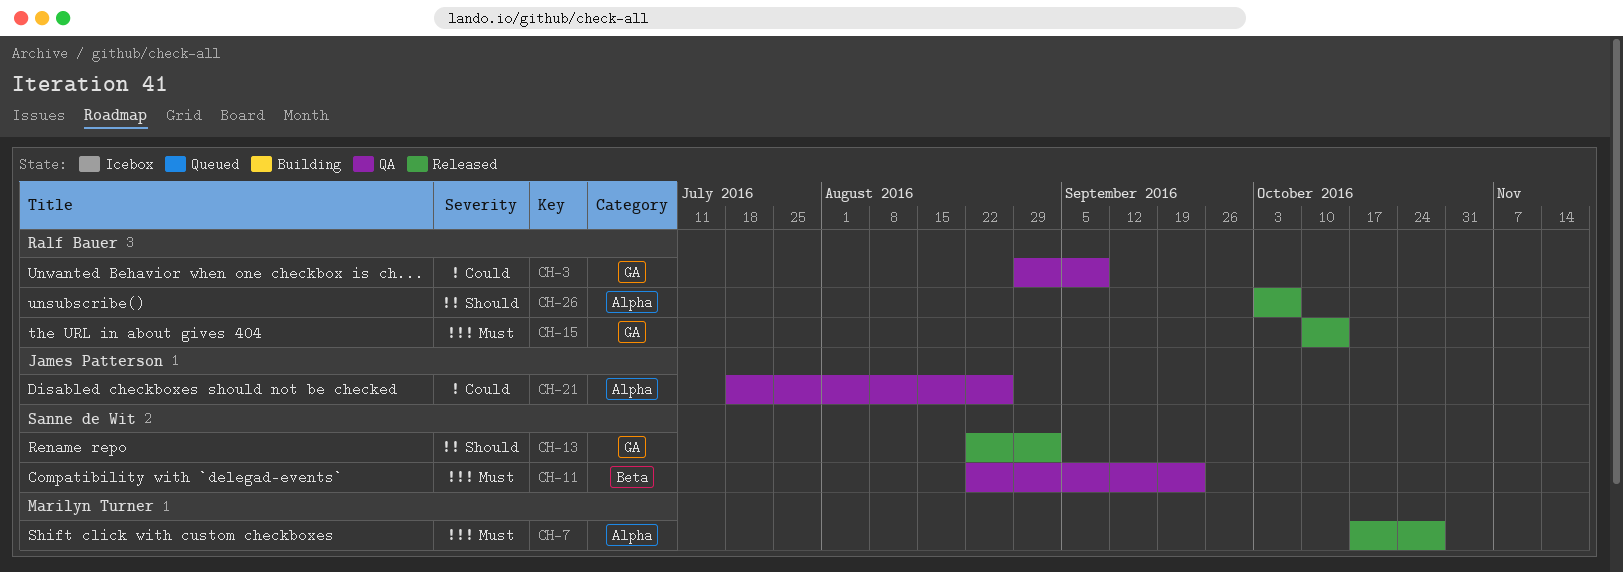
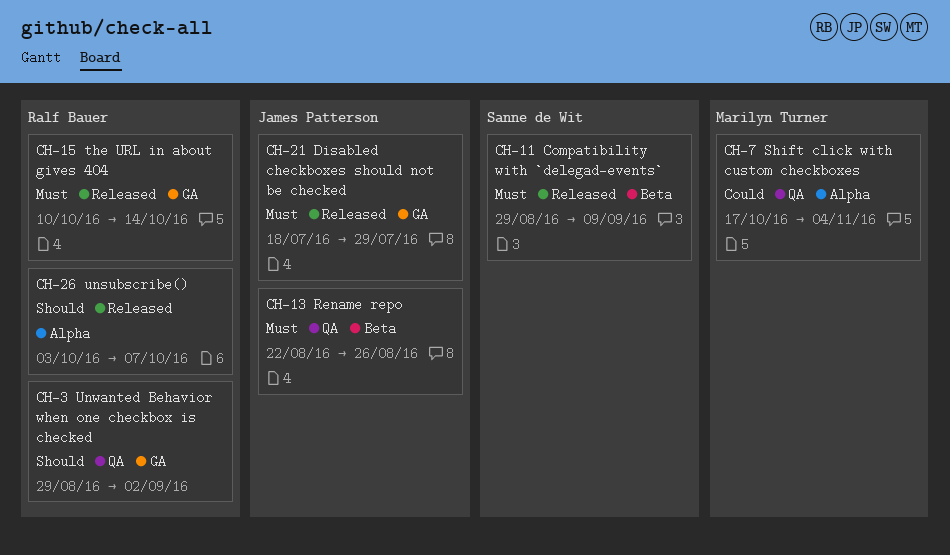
CH-3, priority: Could -> Should
CH-3, due: Sep 9 -> Sep 2
CH-7, status: Released -> QA
CH-7, priority: Must -> Could
CH-7, due: Oct 28 -> Nov 4
CH-11, status: QA -> Released
CH-11, start: Aug 22 -> Aug 29
CH-11, due: Sep 23 -> Sep 9
CH-13, status: Released -> QA
CH-13, owner: Sanne de Wit -> James Patterson
CH-13, priority: Should -> Must
CH-13, label: GA -> Beta
CH-13, due: Sep 2 -> Aug 26
CH-21, status: QA -> Released
CH-21, priority: Could -> Must
CH-21, label: Alpha -> GA
CH-21, due: Aug 26 -> Jul 29

